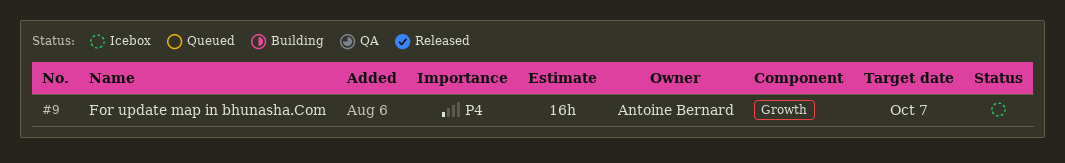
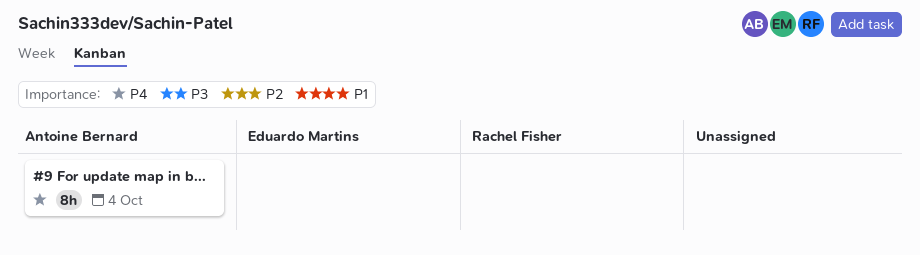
#9, estimate: 16h -> 8h
#9, due: Oct 7 -> Oct 4

